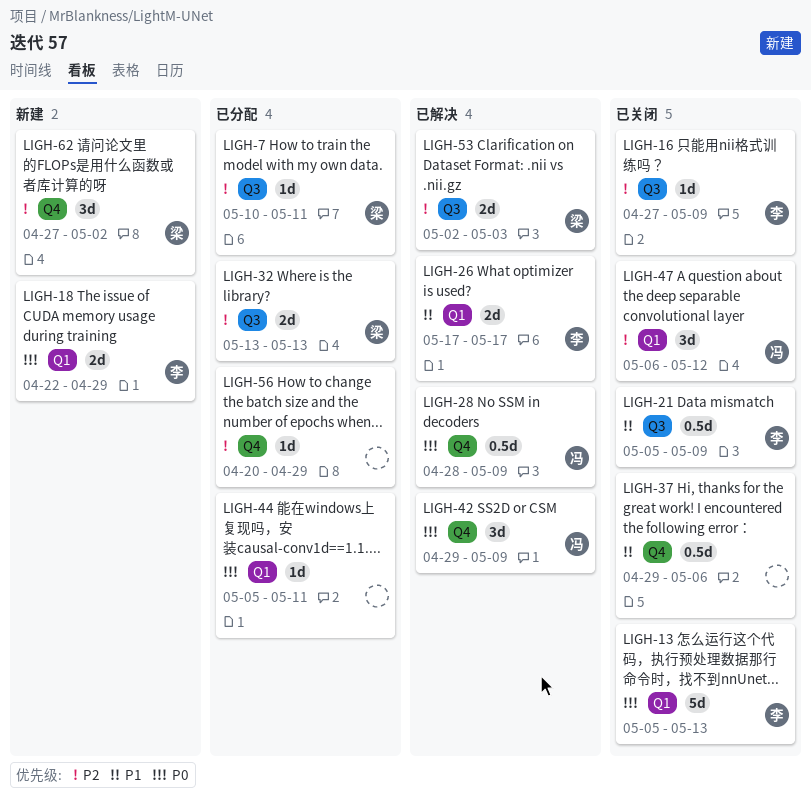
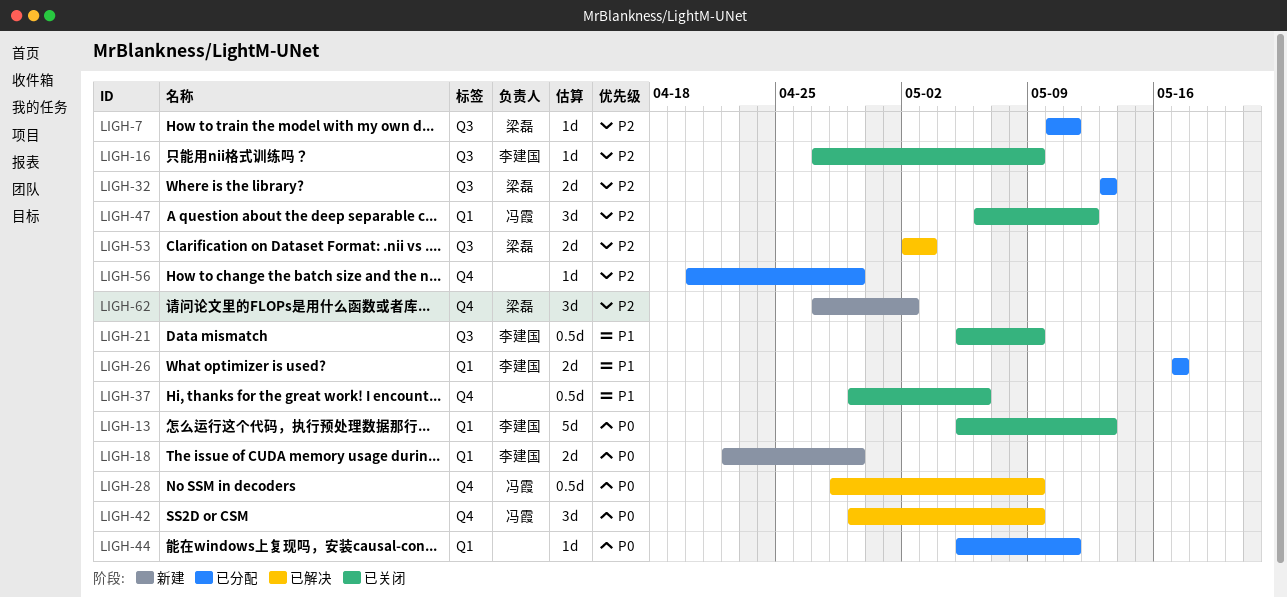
LIGH-26, status: 已解决 -> 已分配

